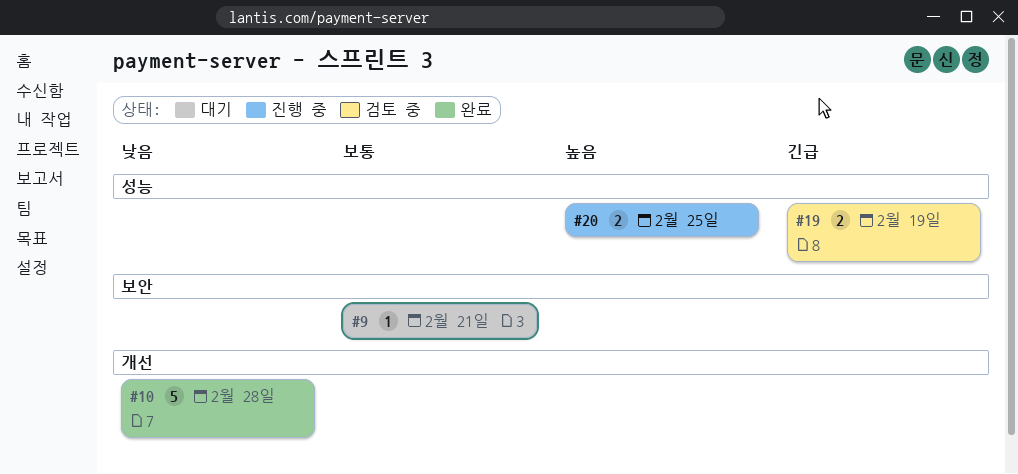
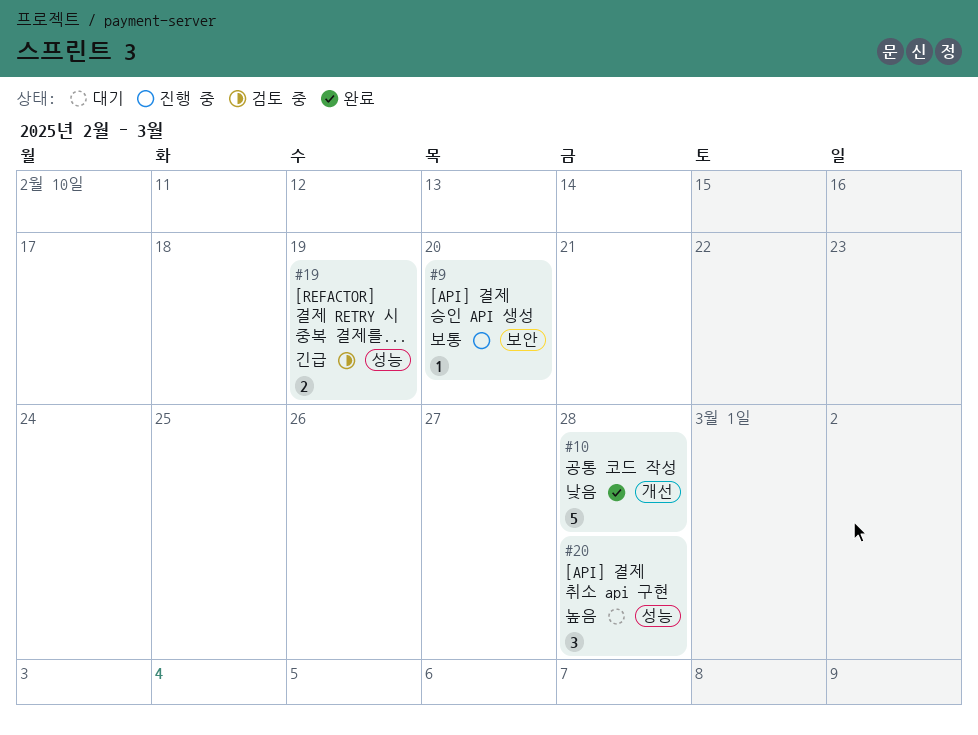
#9, status: 대기 -> 진행 중
#9, due: Feb 21 -> Feb 20
#20, status: 진행 중 -> 대기
#20, estimate: 2 -> 3
#20, due: Feb 25 -> Feb 28

